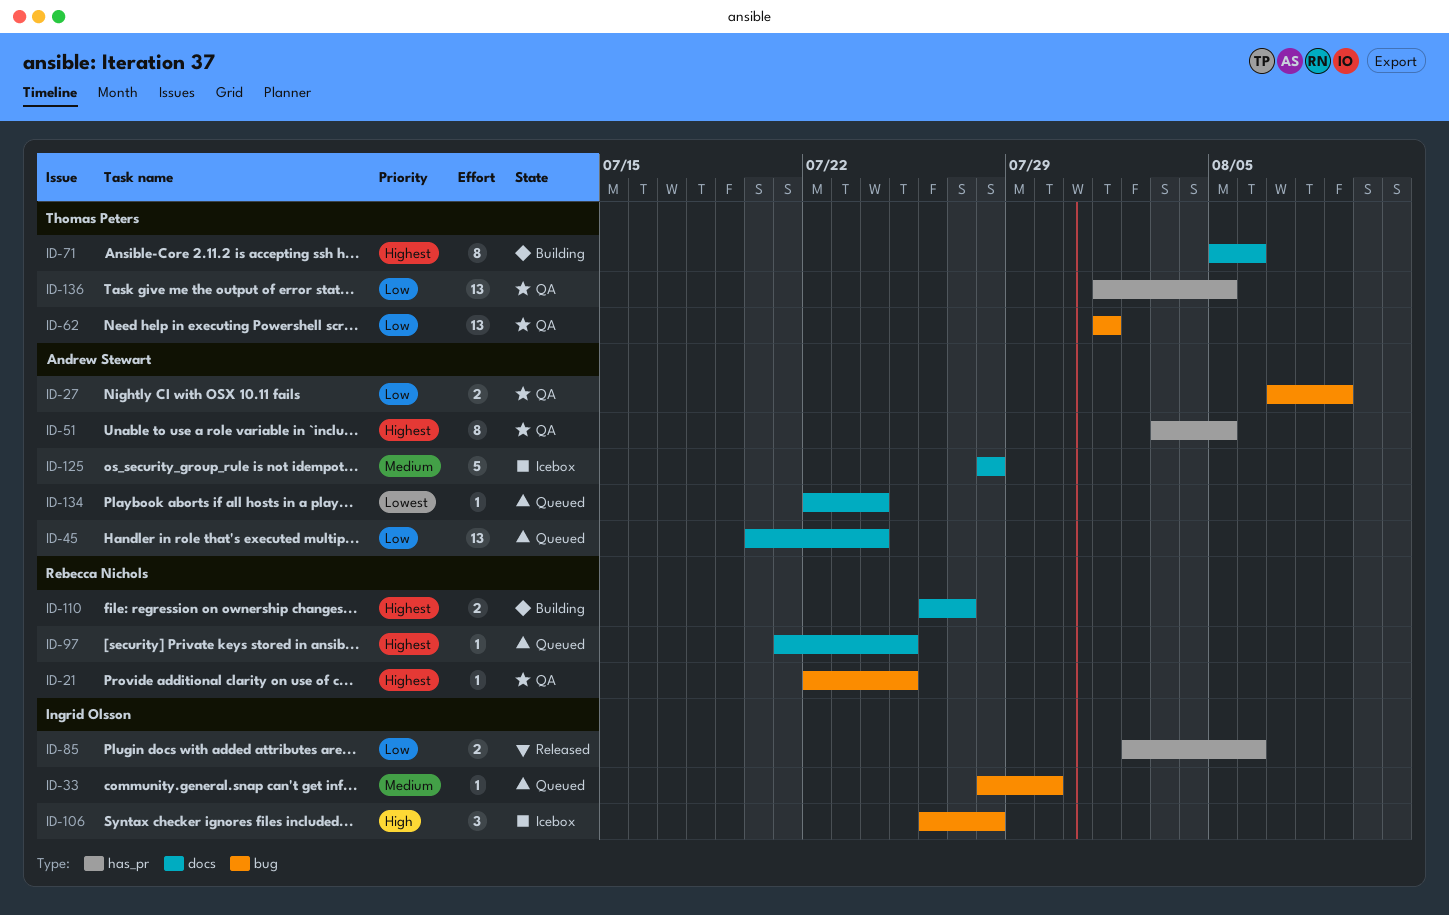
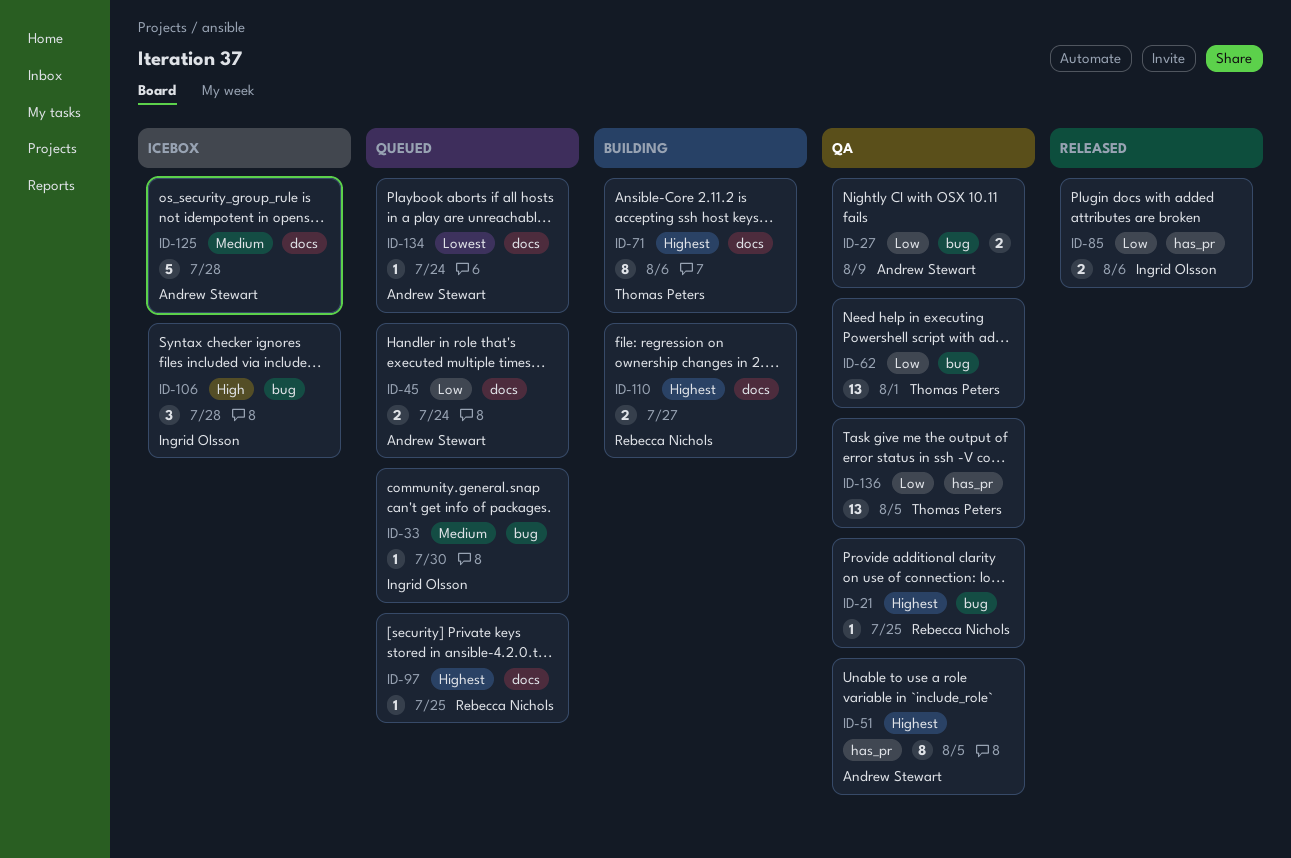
ID-45, estimate: 13 -> 2

